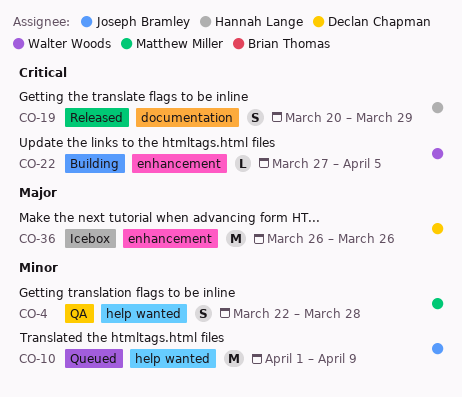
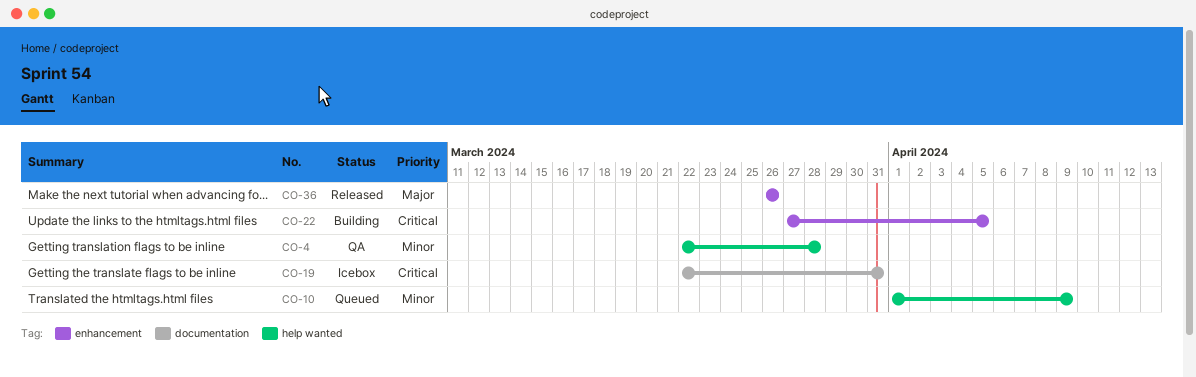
CO-19, status: Released -> Icebox
CO-19, start: Mar 20 -> Mar 22
CO-19, due: Mar 29 -> Mar 31
CO-36, status: Icebox -> Released

